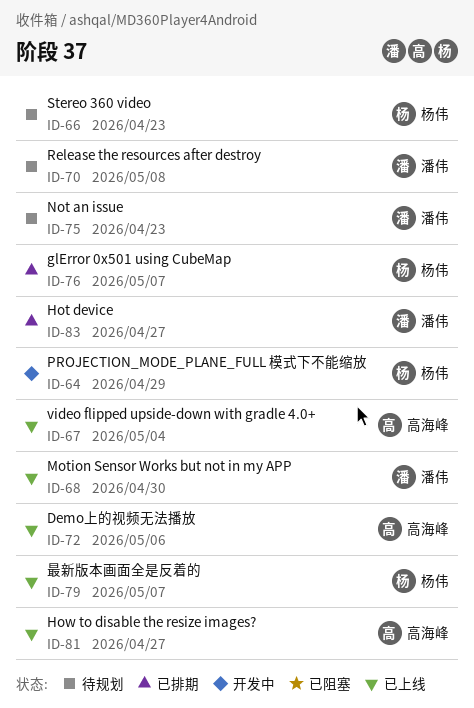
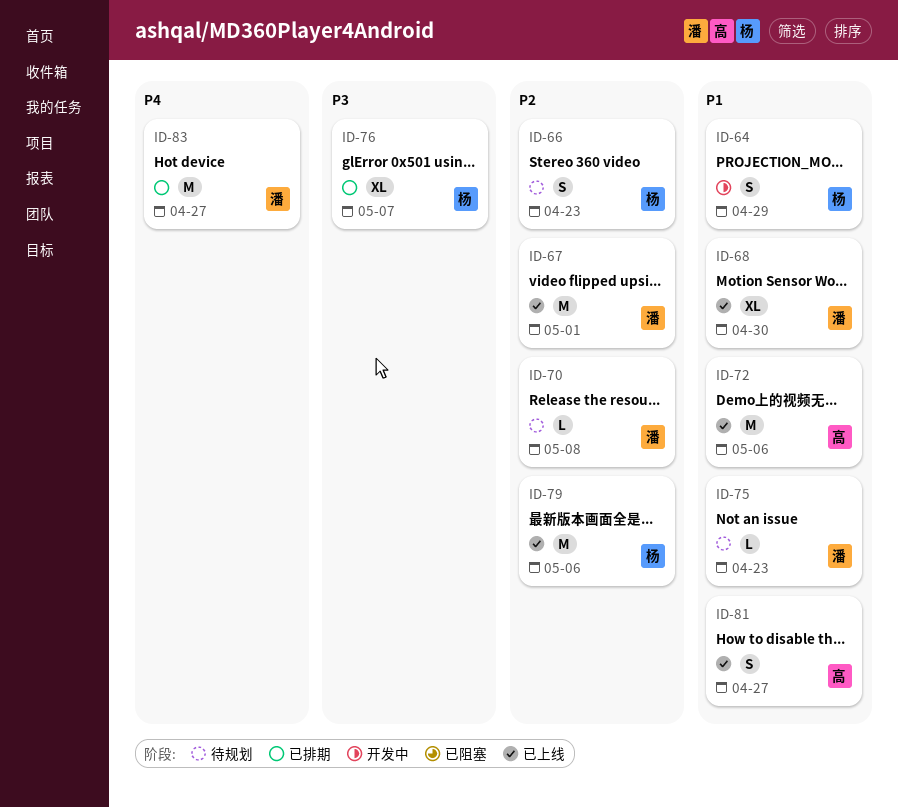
ID-67, owner: 高海峰 -> 潘伟
ID-67, due: May 4 -> May 1
ID-79, due: May 7 -> May 6

